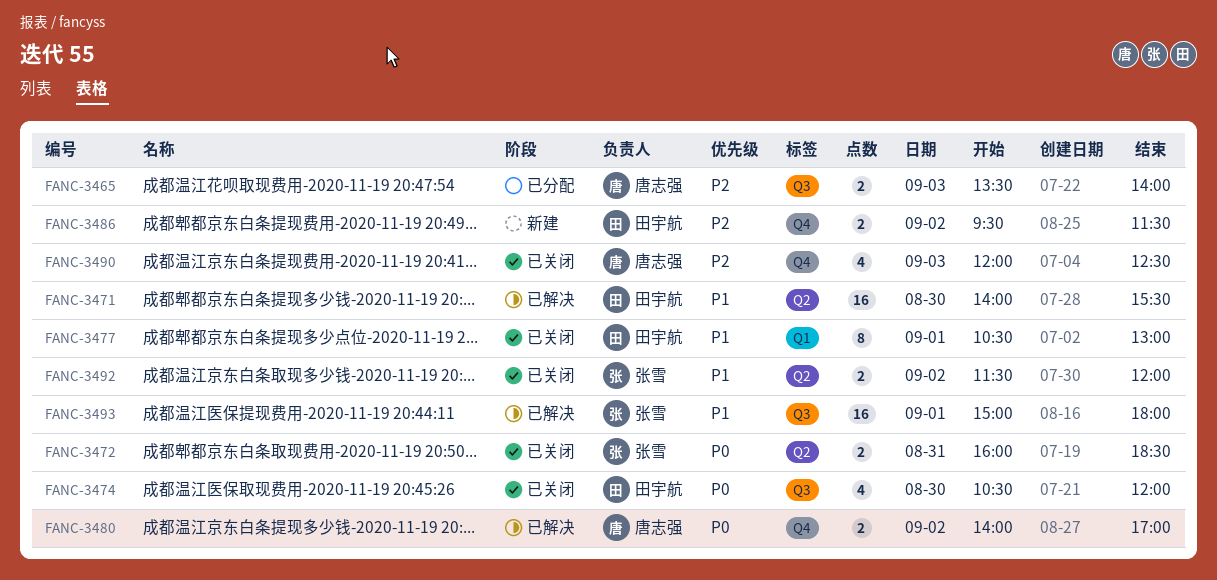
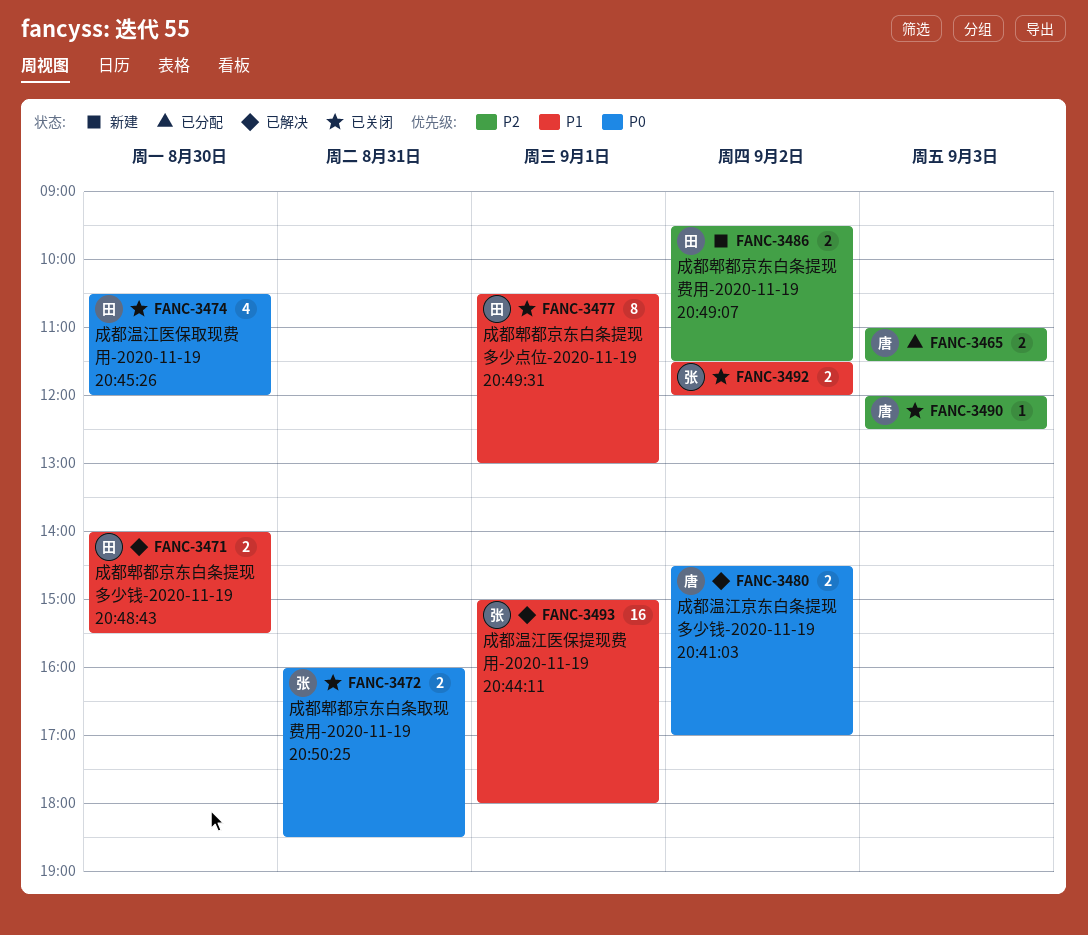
FANC-3465, begins: 13:30 -> 11:00
FANC-3465, ends: 14:00 -> 11:30
FANC-3471, estimate: 16 -> 2
FANC-3480, begins: 14:00 -> 14:30
FANC-3490, estimate: 4 -> 1

